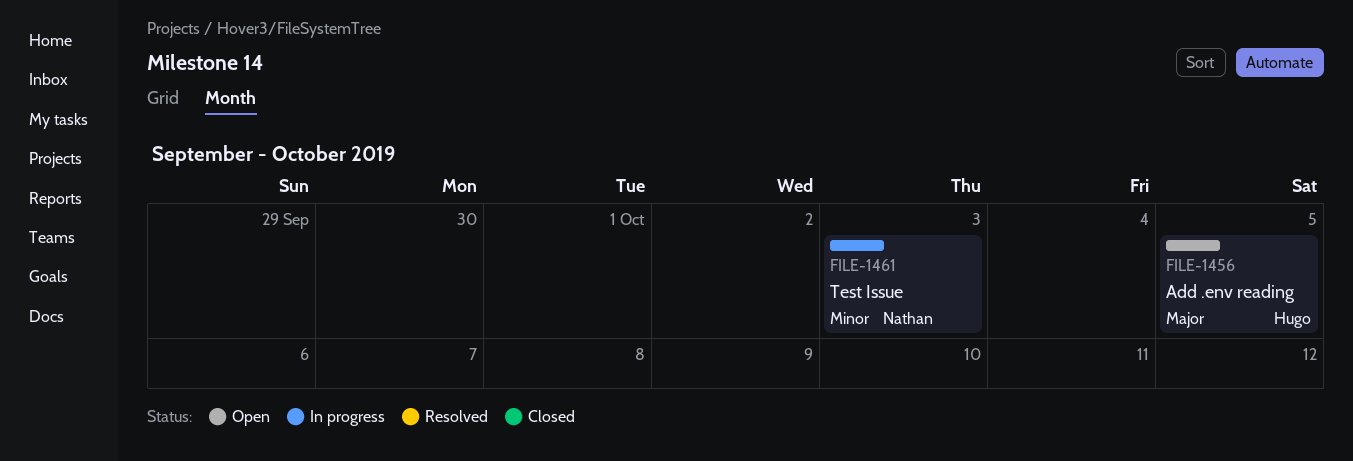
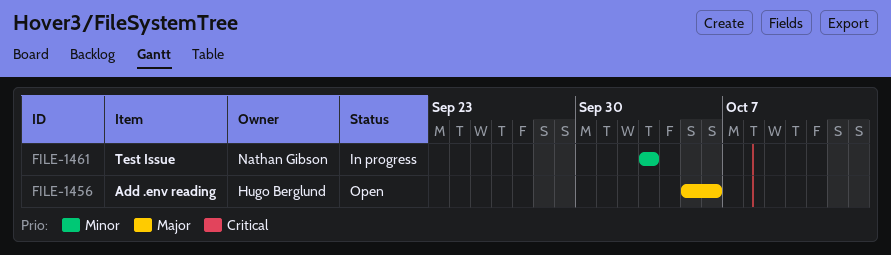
FILE-1456, due: Oct 5 -> Oct 6

